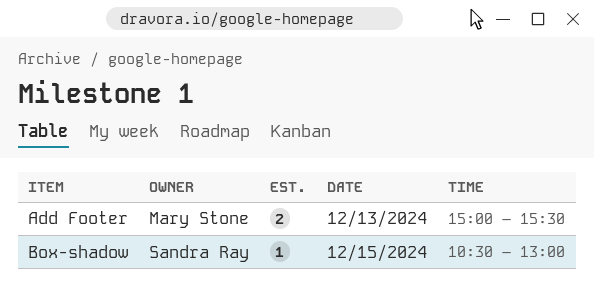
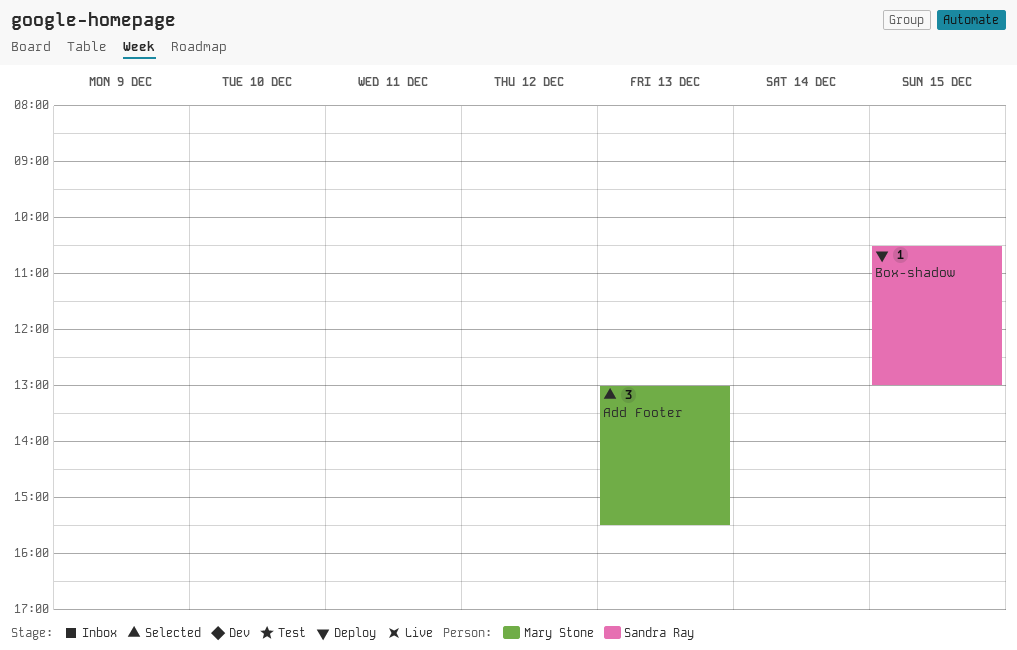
Add Footer, estimate: 2 -> 3
Add Footer, begins: 15:00 -> 13:00

